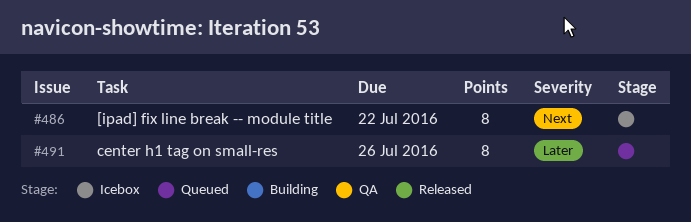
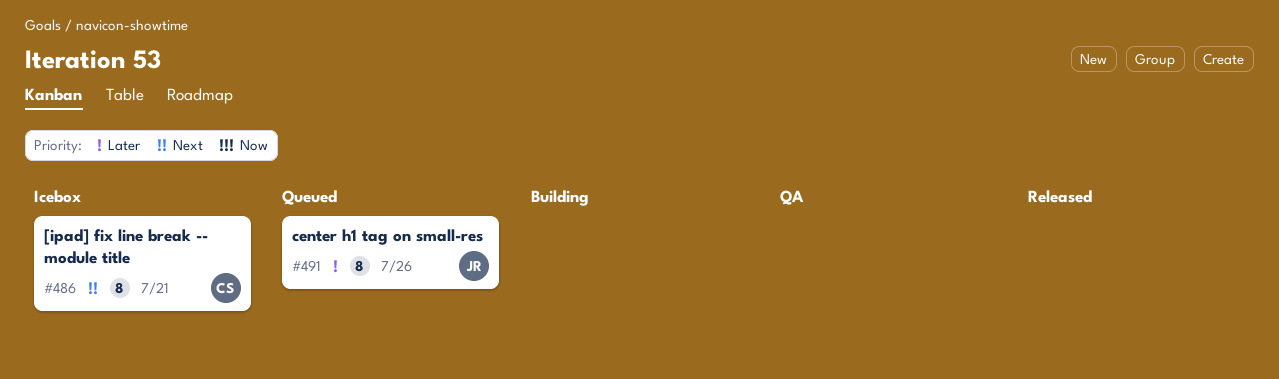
#486, due: Jul 22 -> Jul 21

